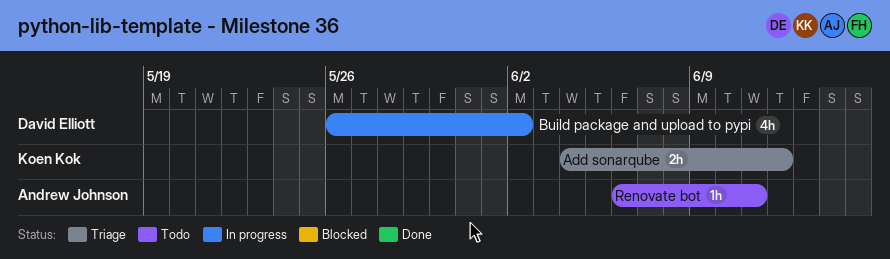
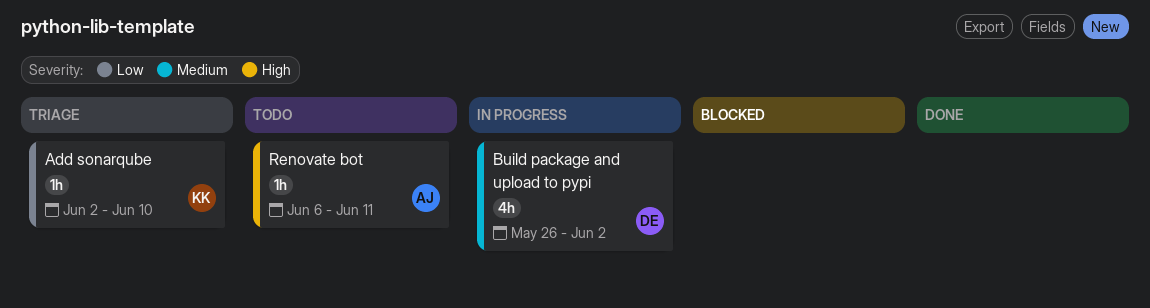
Add sonarqube, estimate: 2h -> 1h
Add sonarqube, start: Jun 4 -> Jun 2
Add sonarqube, due: Jun 12 -> Jun 10

